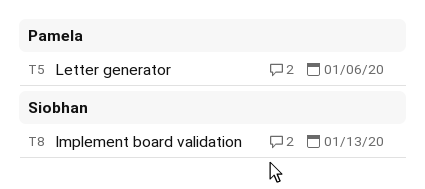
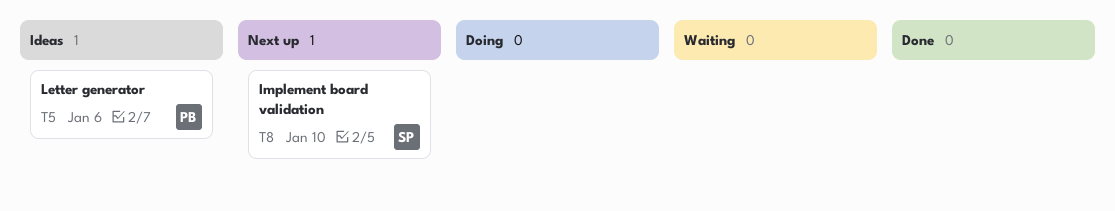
T8, due: Jan 13 -> Jan 10

